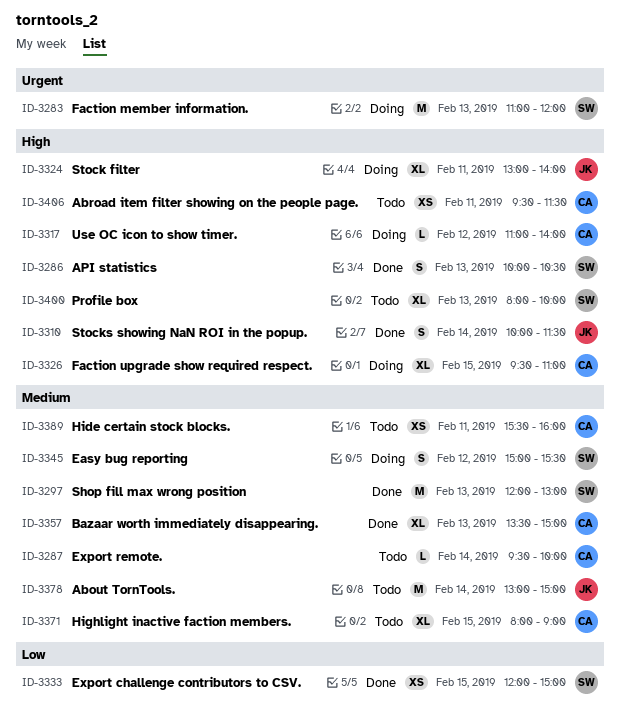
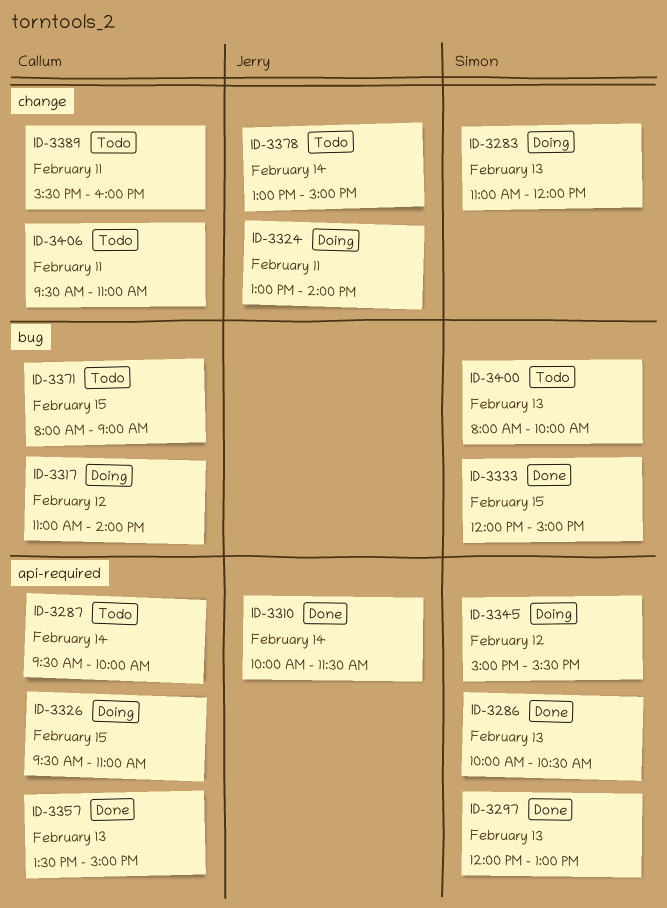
ID-3406, ends: 11:30 -> 11:00

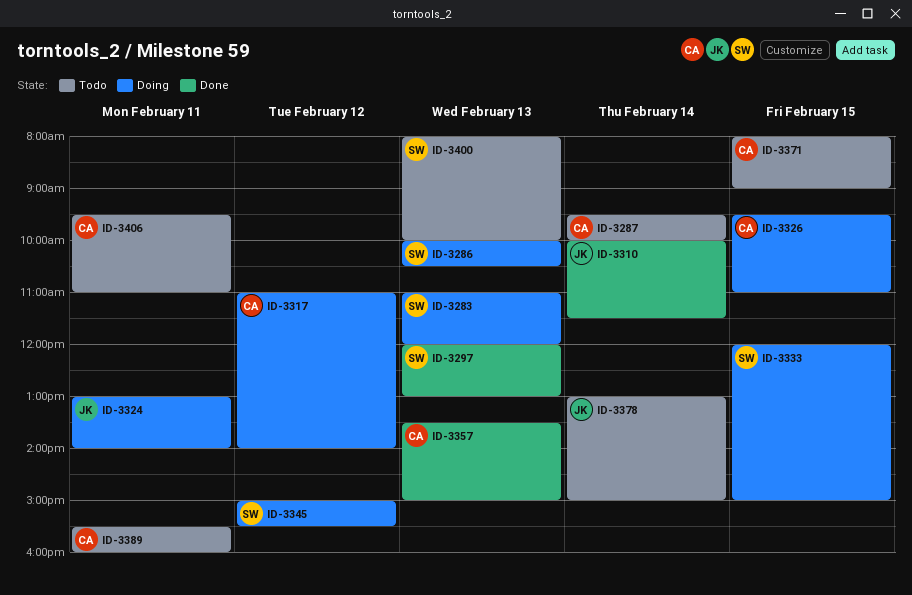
ID-3286, status: Done -> Doing
ID-3333, status: Done -> Doing

